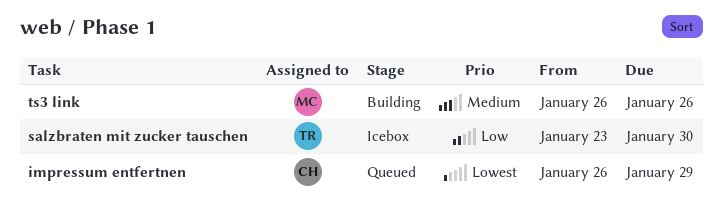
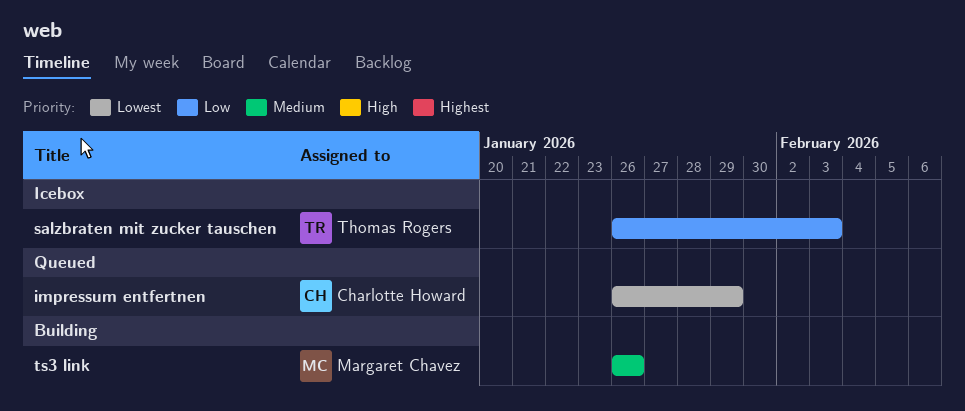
salzbraten mit zucker tauschen, start: Jan 23 -> Jan 26
salzbraten mit zucker tauschen, due: Jan 30 -> Feb 3

